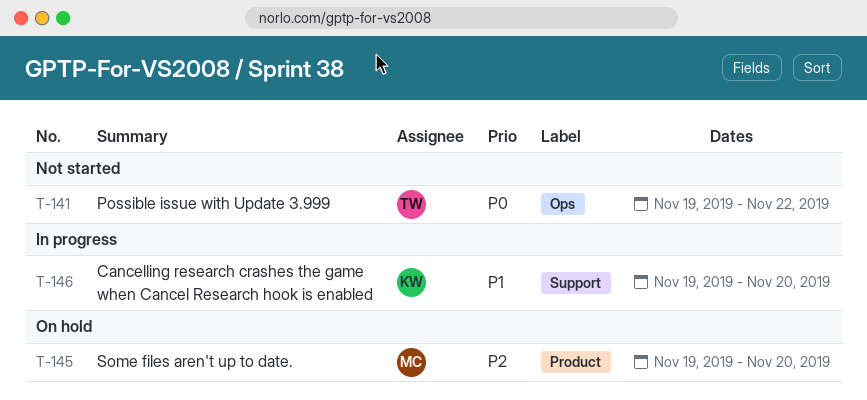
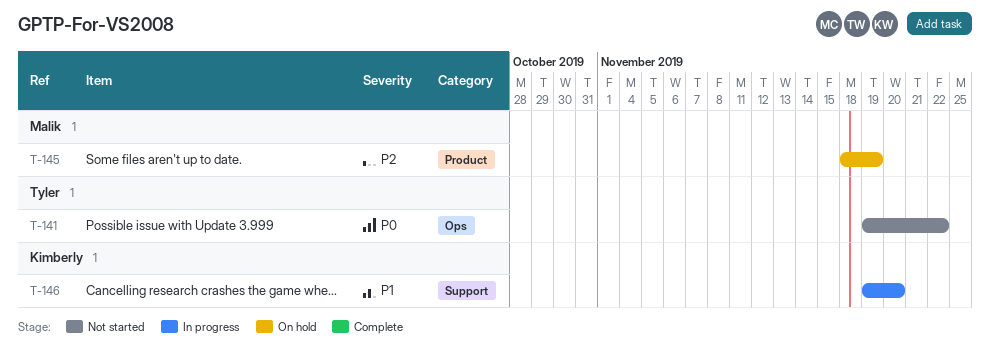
T-145, start: Nov 19 -> Nov 18
T-145, due: Nov 20 -> Nov 19

